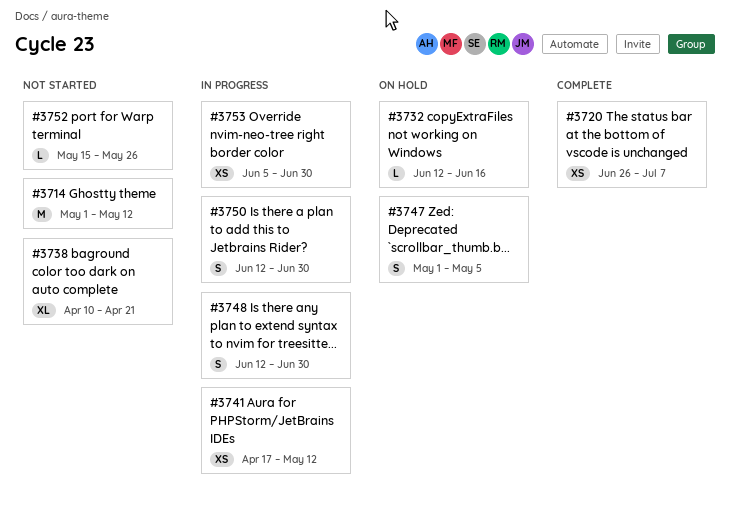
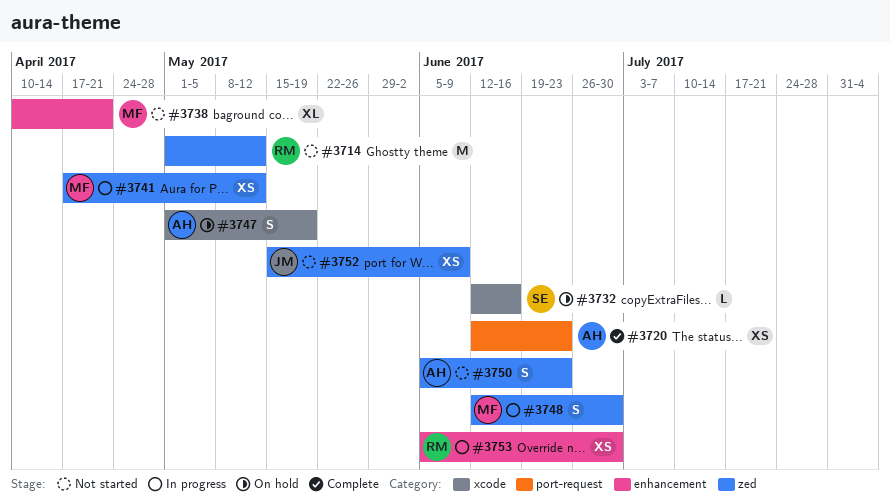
#3720, start: Jun 26 -> Jun 12
#3720, due: Jul 7 -> Jun 23
#3747, due: May 5 -> May 19
#3750, status: In progress -> Not started
#3750, start: Jun 12 -> Jun 5
#3750, due: Jun 30 -> Jun 23
#3752, estimate: L -> XS
#3752, due: May 26 -> Jun 9

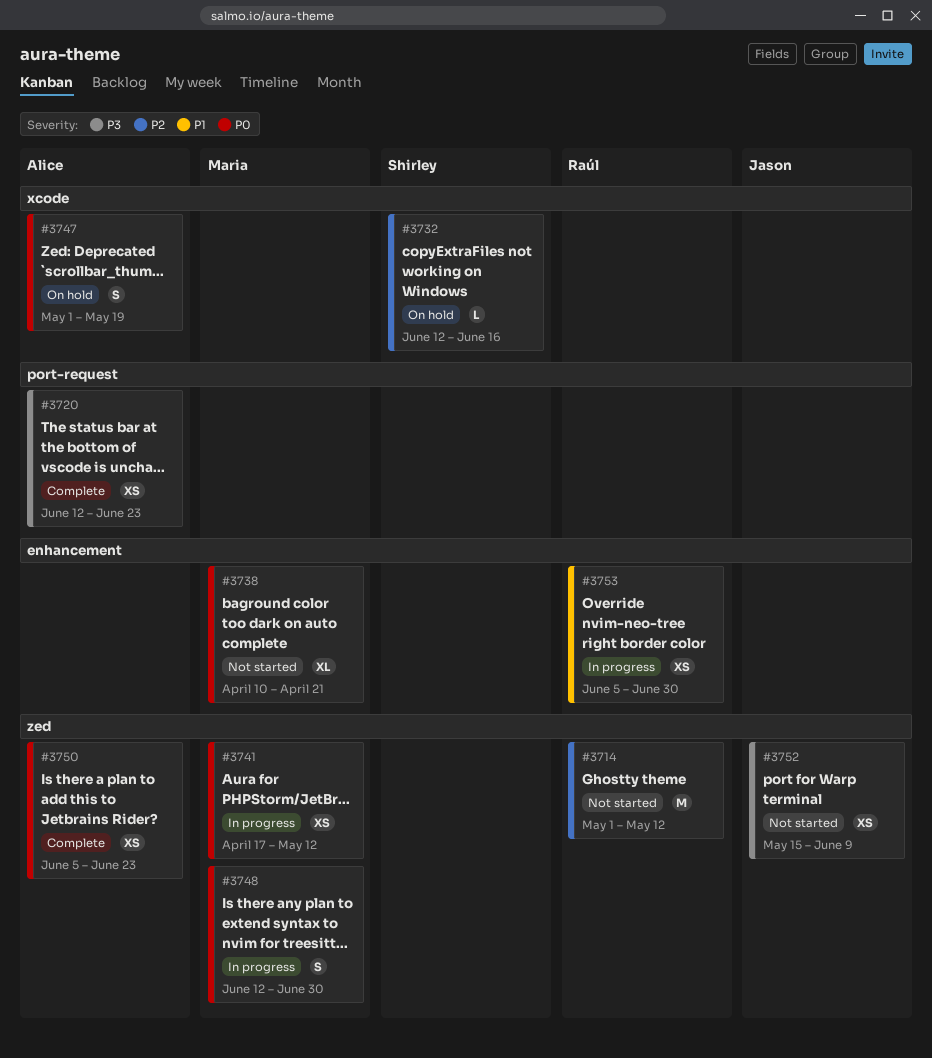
#3750, status: Not started -> Complete
#3750, estimate: S -> XS

